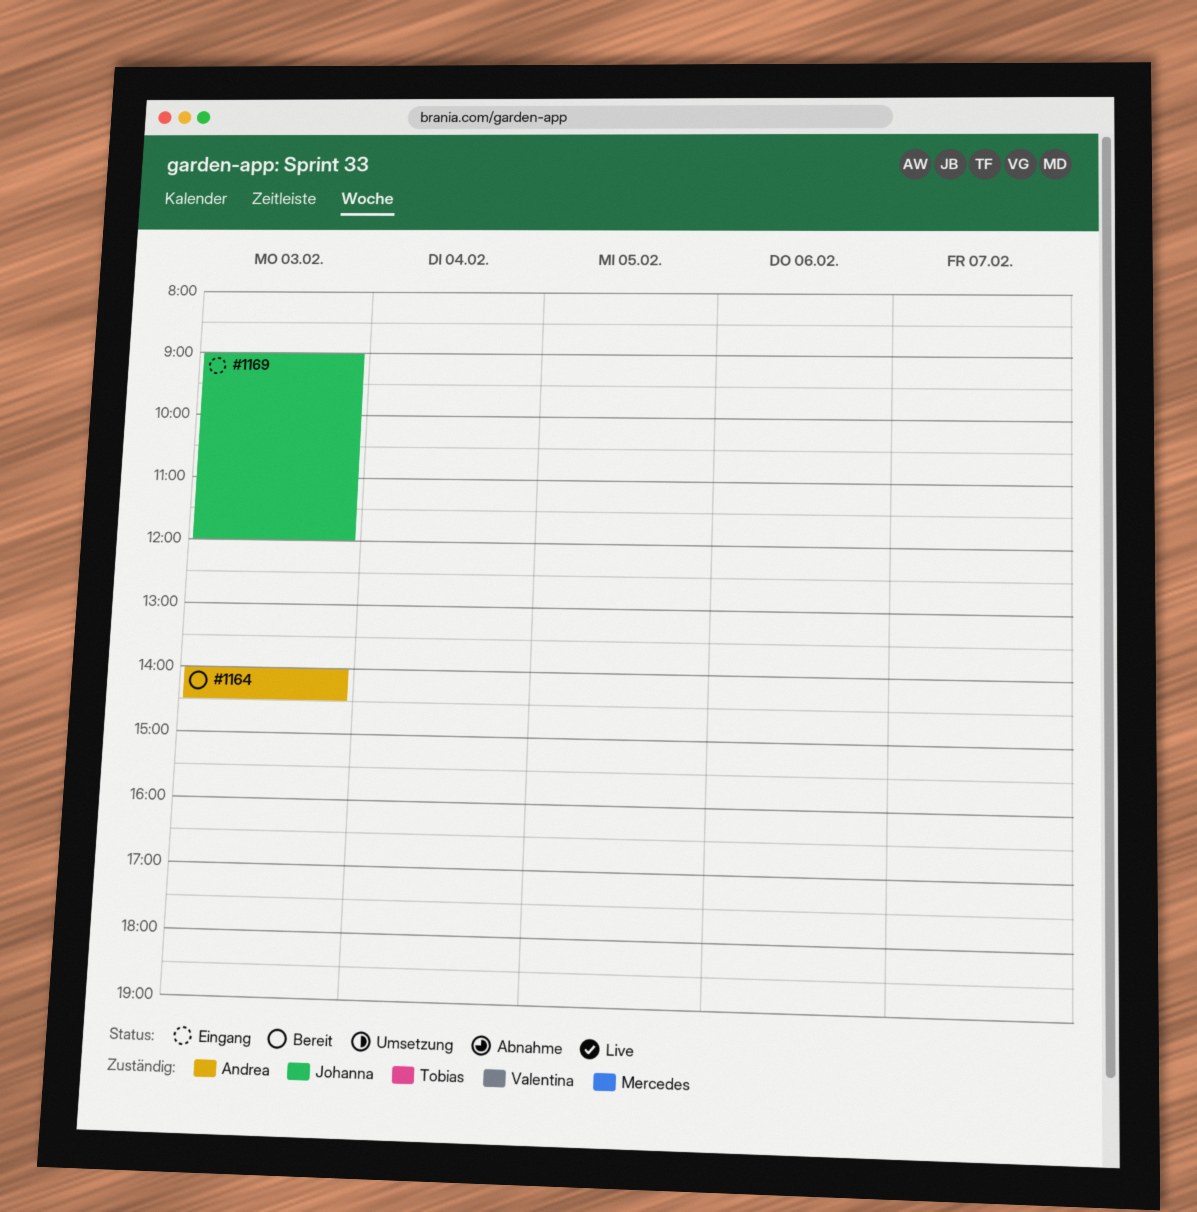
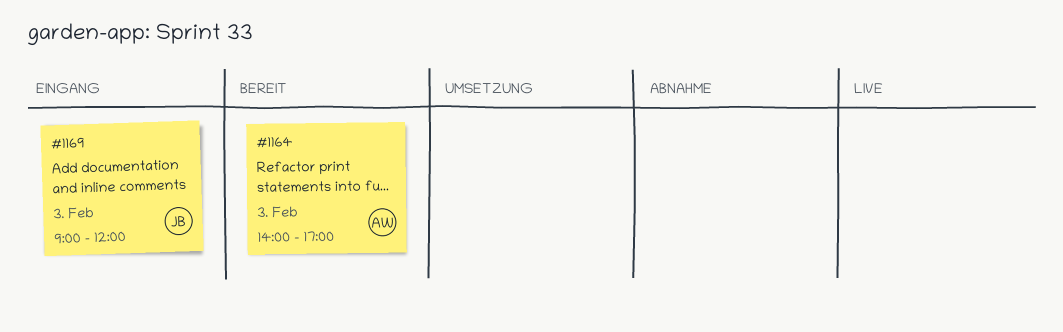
#1164, ends: 14:30 -> 17:00

